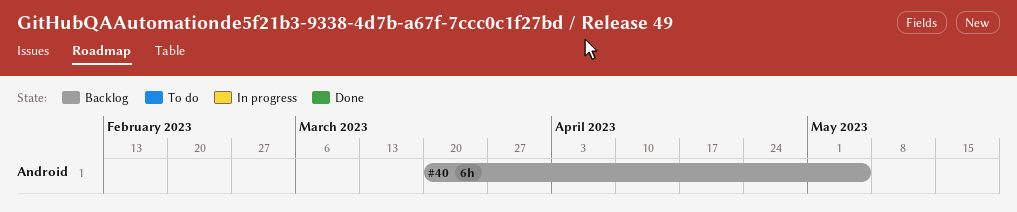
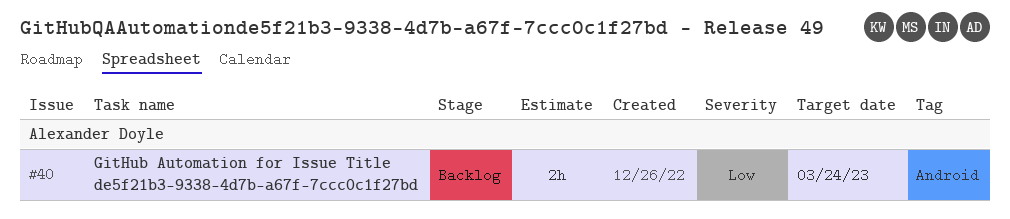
#40, estimate: 6h -> 2h
#40, due: May 5 -> Mar 24

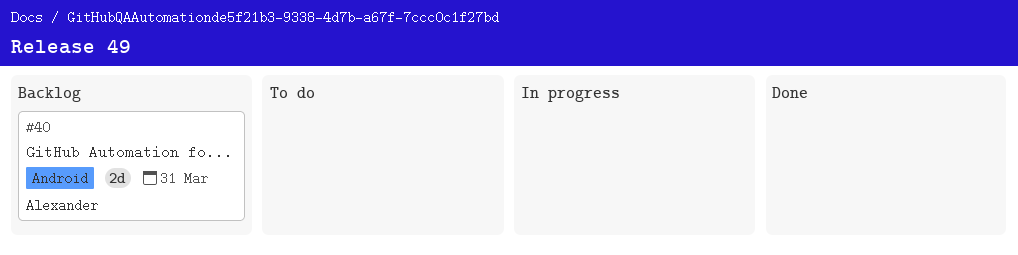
#40, estimate: 2h -> 2d
#40, due: Mar 24 -> Mar 31

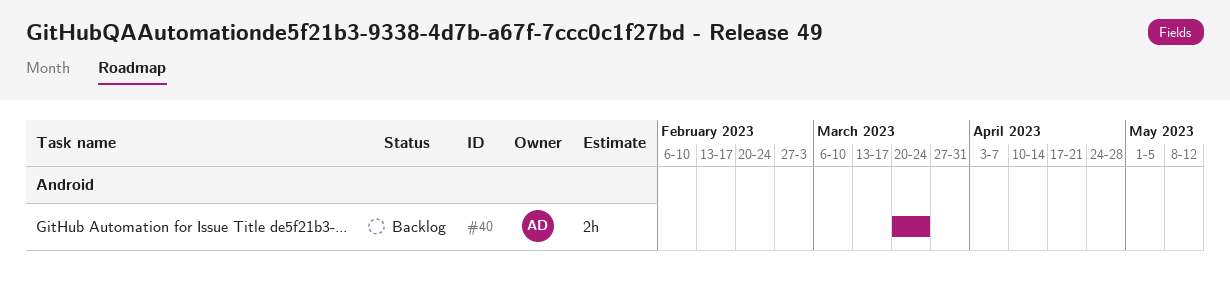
#40, estimate: 2d -> 2h
#40, due: Mar 31 -> Mar 24

